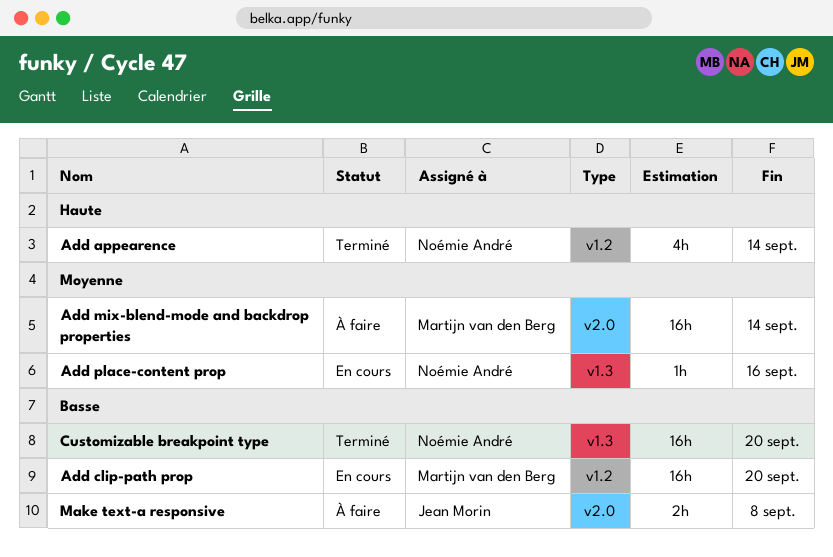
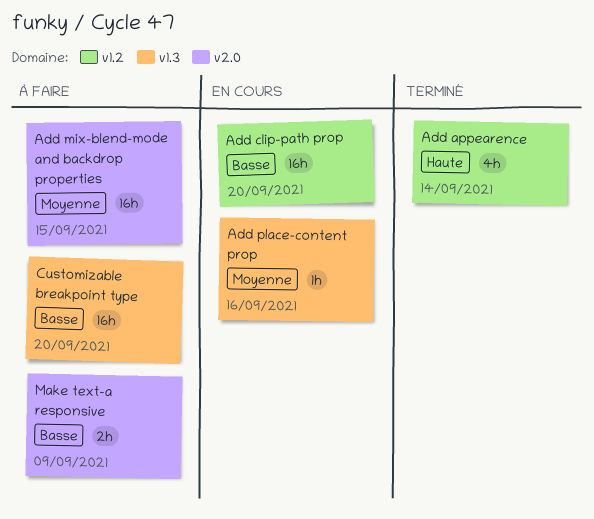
Add mix-blend-mode and backdrop properties, due: Sep 14 -> Sep 15
Customizable breakpoint type, status: Terminé -> À faire
Make text-a responsive, due: Sep 8 -> Sep 9

